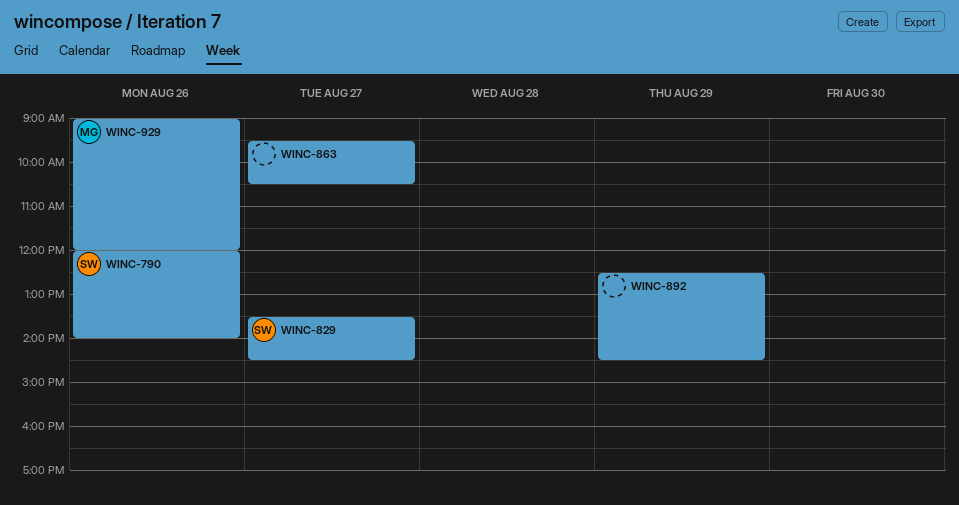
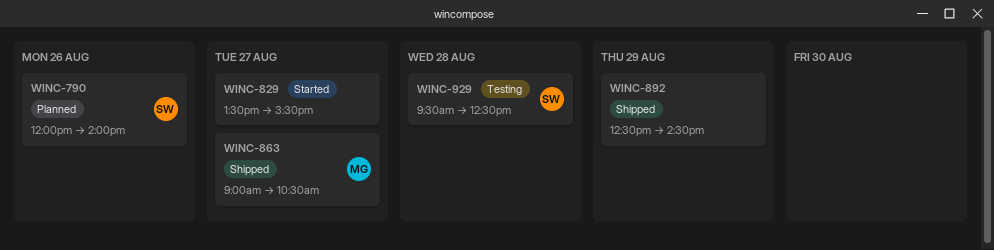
WINC-829, owner: SW -> none
WINC-829, ends: 14:30 -> 15:30
WINC-863, owner: none -> MG
WINC-863, begins: 09:30 -> 09:00
WINC-929, owner: MG -> SW
WINC-929, day: Aug 26 -> Aug 28
WINC-929, begins: 09:00 -> 09:30
WINC-929, ends: 12:00 -> 12:30

